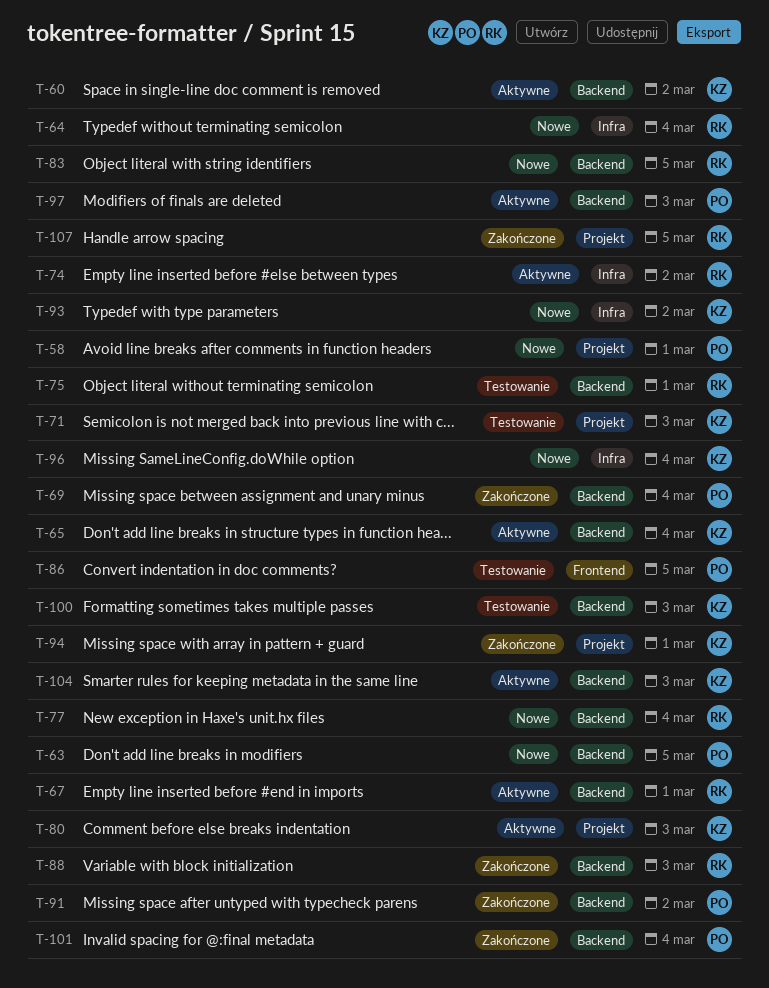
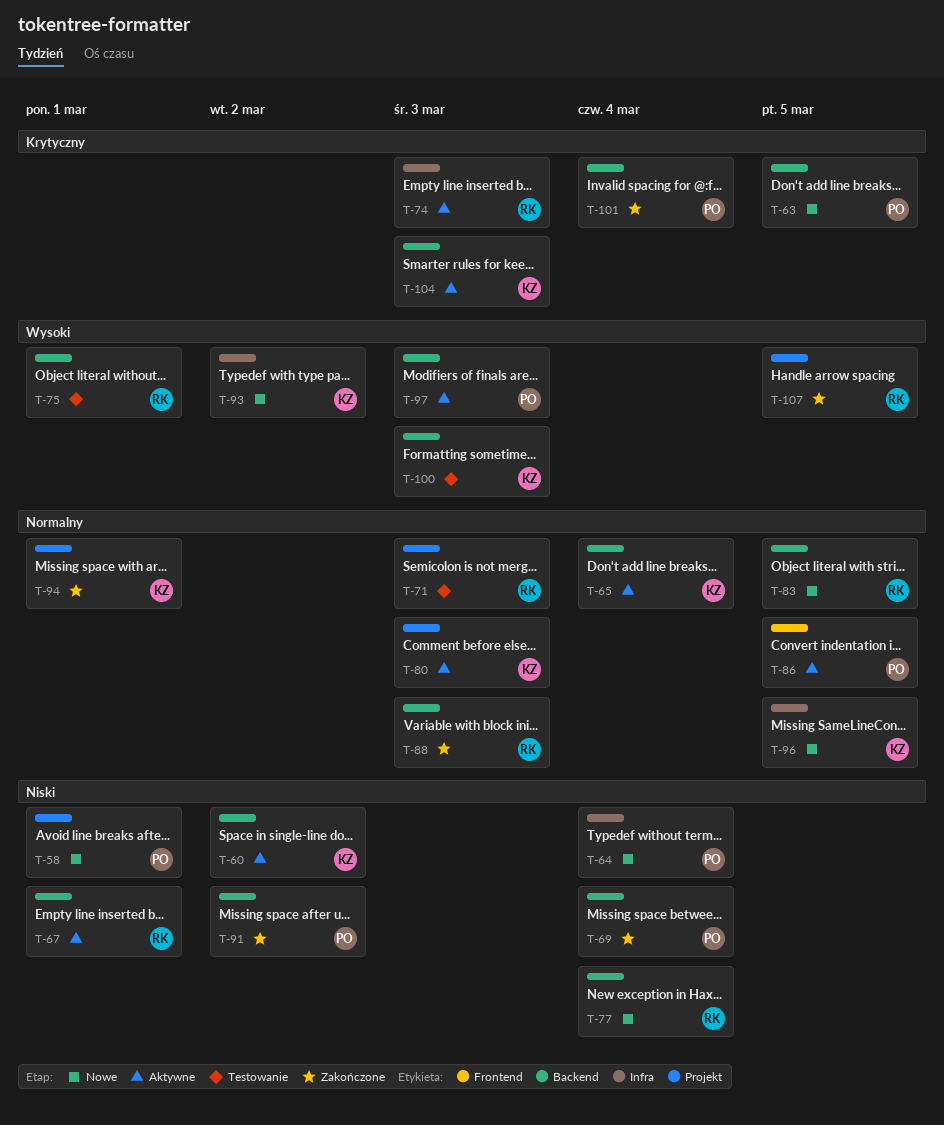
T-64, owner: RK -> PO
T-71, owner: KZ -> RK
T-74, due: Mar 2 -> Mar 3
T-86, status: Testowanie -> Aktywne
T-96, due: Mar 4 -> Mar 5

